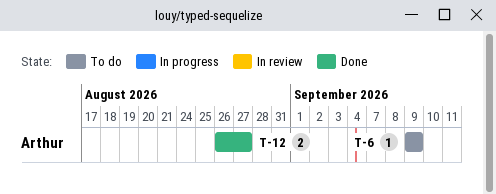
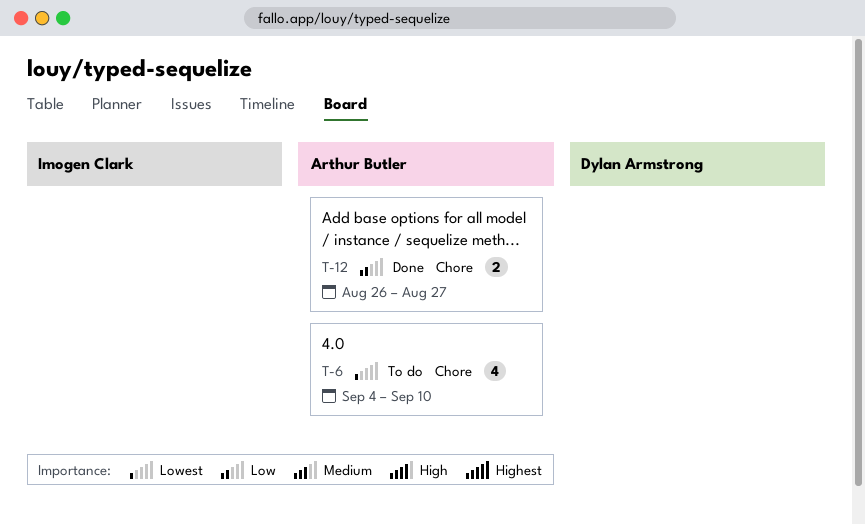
T-6, estimate: 1 -> 4
T-6, start: Sep 9 -> Sep 4
T-6, due: Sep 9 -> Sep 10

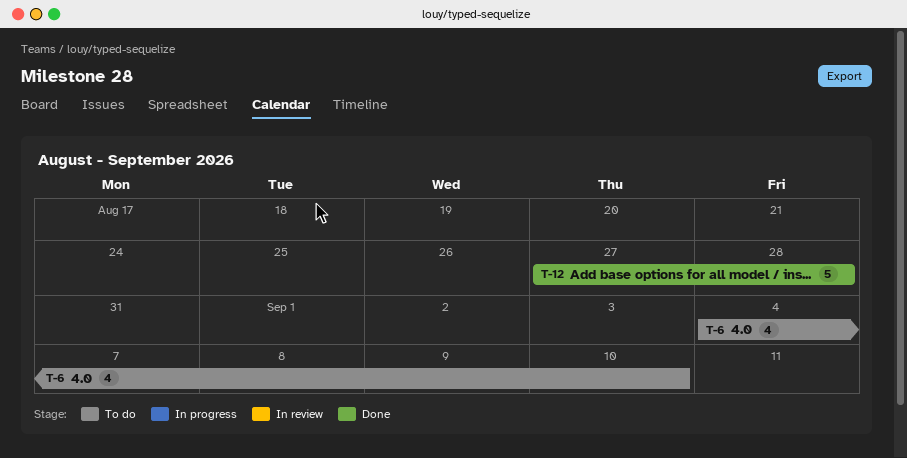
T-12, estimate: 2 -> 5
T-12, start: Aug 26 -> Aug 27
T-12, due: Aug 27 -> Aug 28

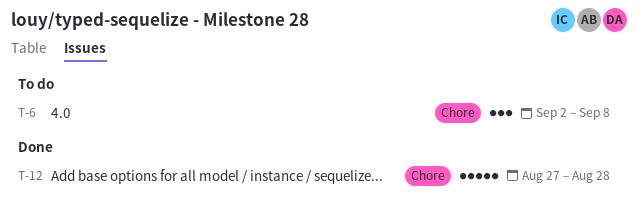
T-6, estimate: 4 -> 3
T-6, start: Sep 4 -> Sep 2
T-6, due: Sep 10 -> Sep 8

